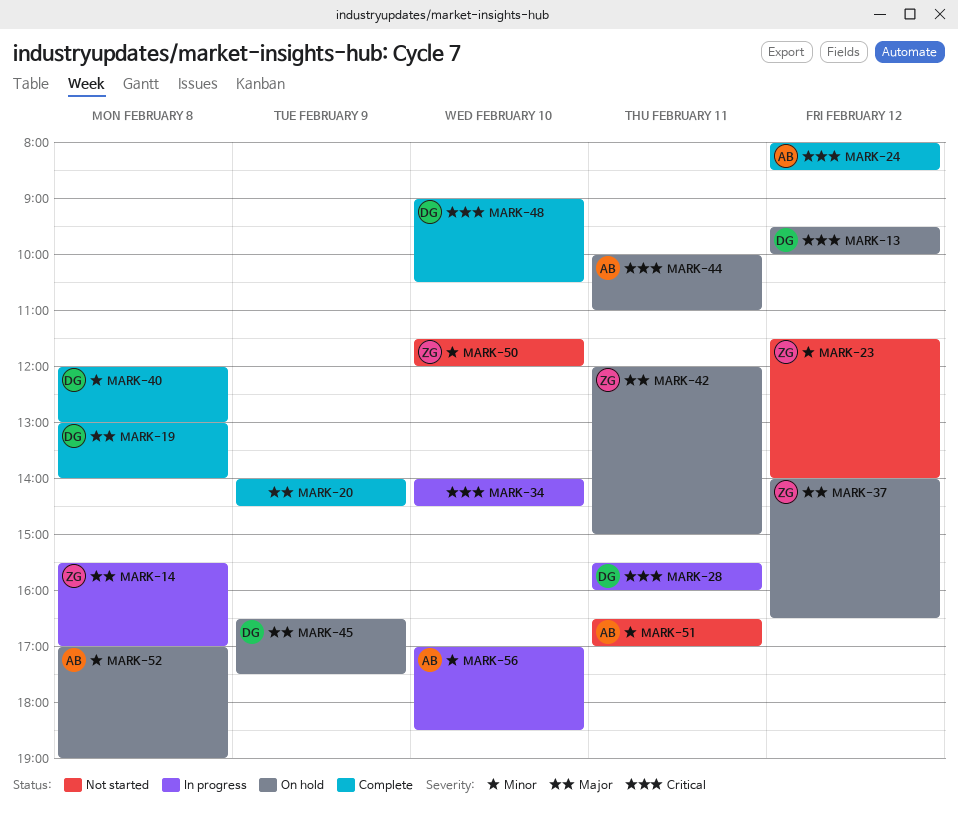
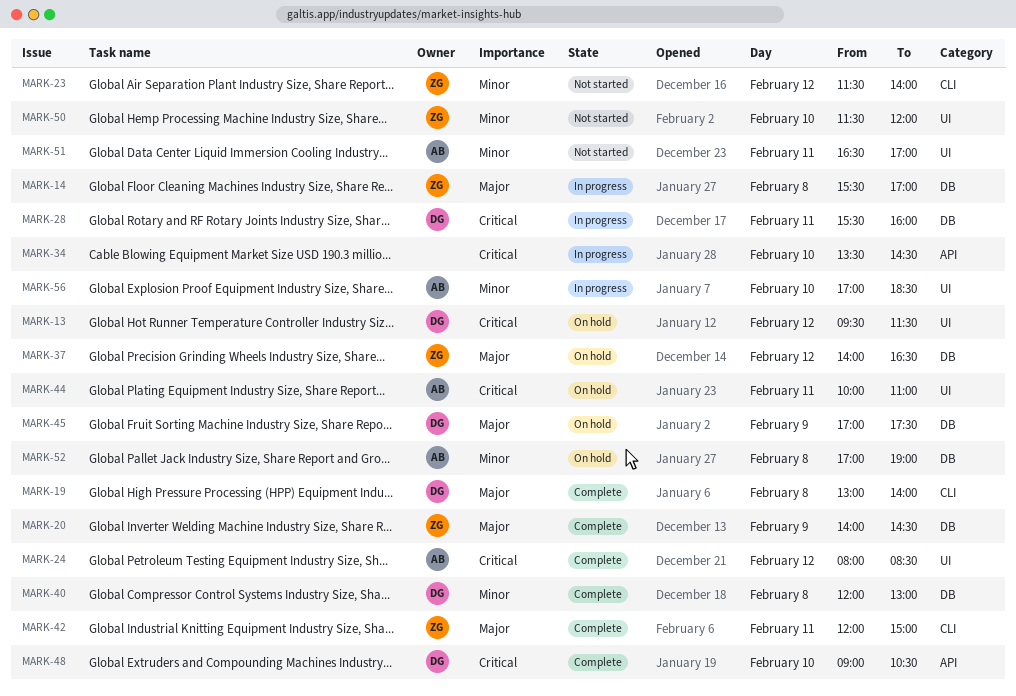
MARK-13, ends: 10:00 -> 11:30
MARK-20, owner: none -> ZG
MARK-34, begins: 14:00 -> 13:30
MARK-42, status: On hold -> Complete
MARK-45, begins: 16:30 -> 17:00

